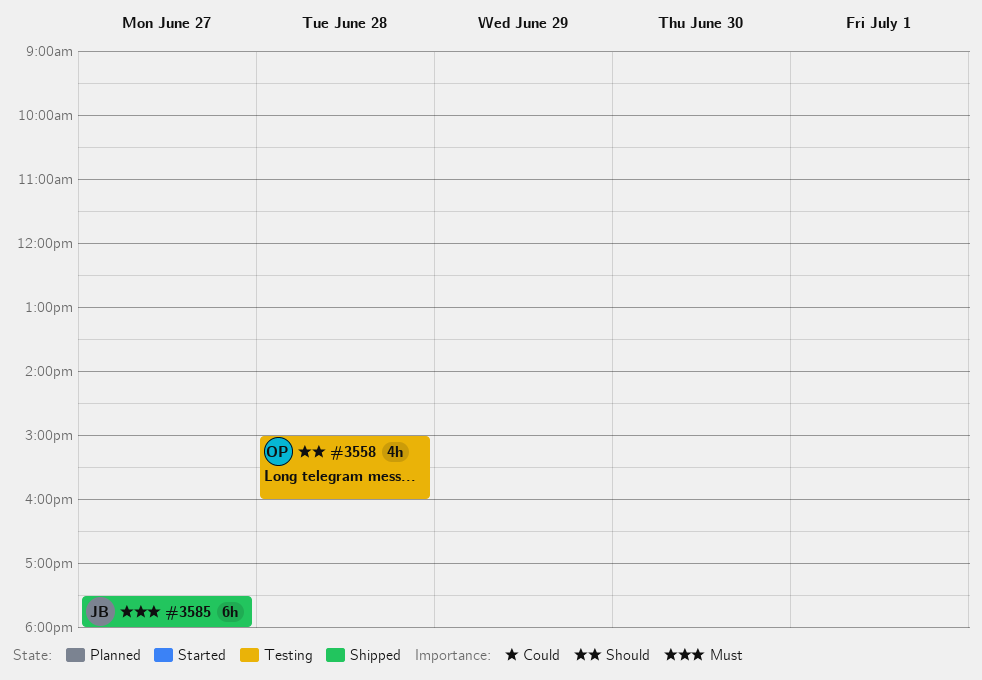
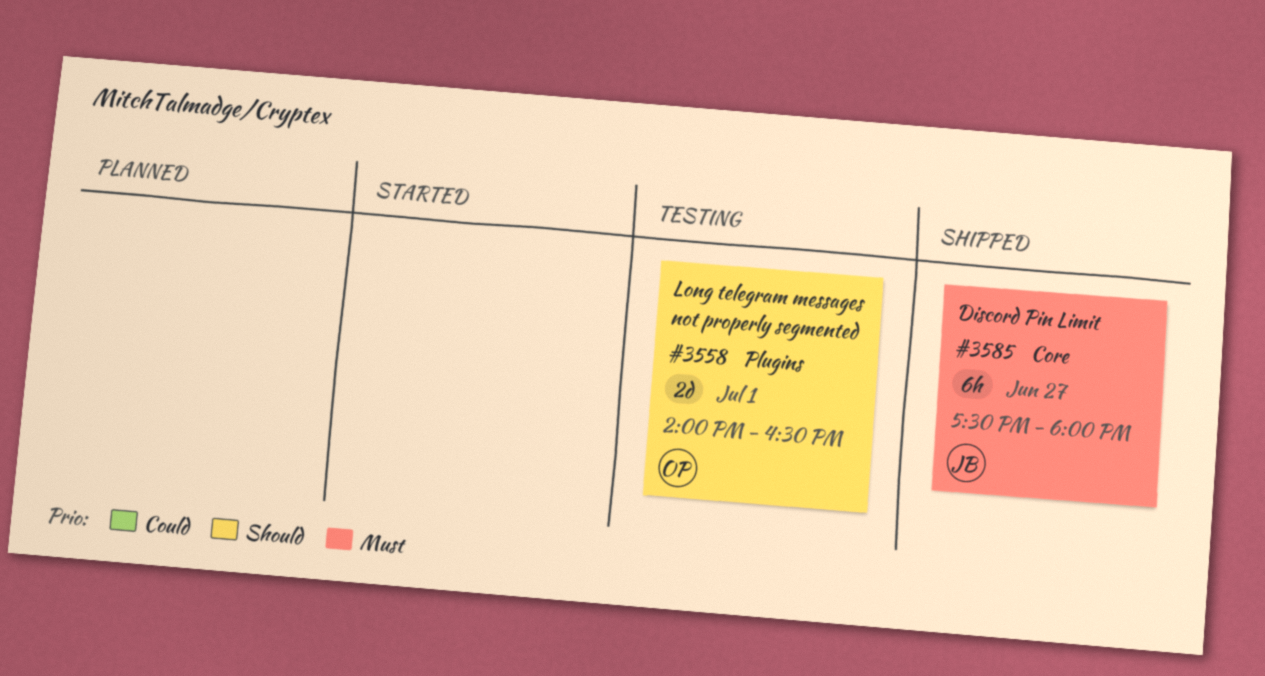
#3558, estimate: 4h -> 2d
#3558, day: Jun 28 -> Jul 1
#3558, begins: 15:00 -> 14:00
#3558, ends: 16:00 -> 16:30

